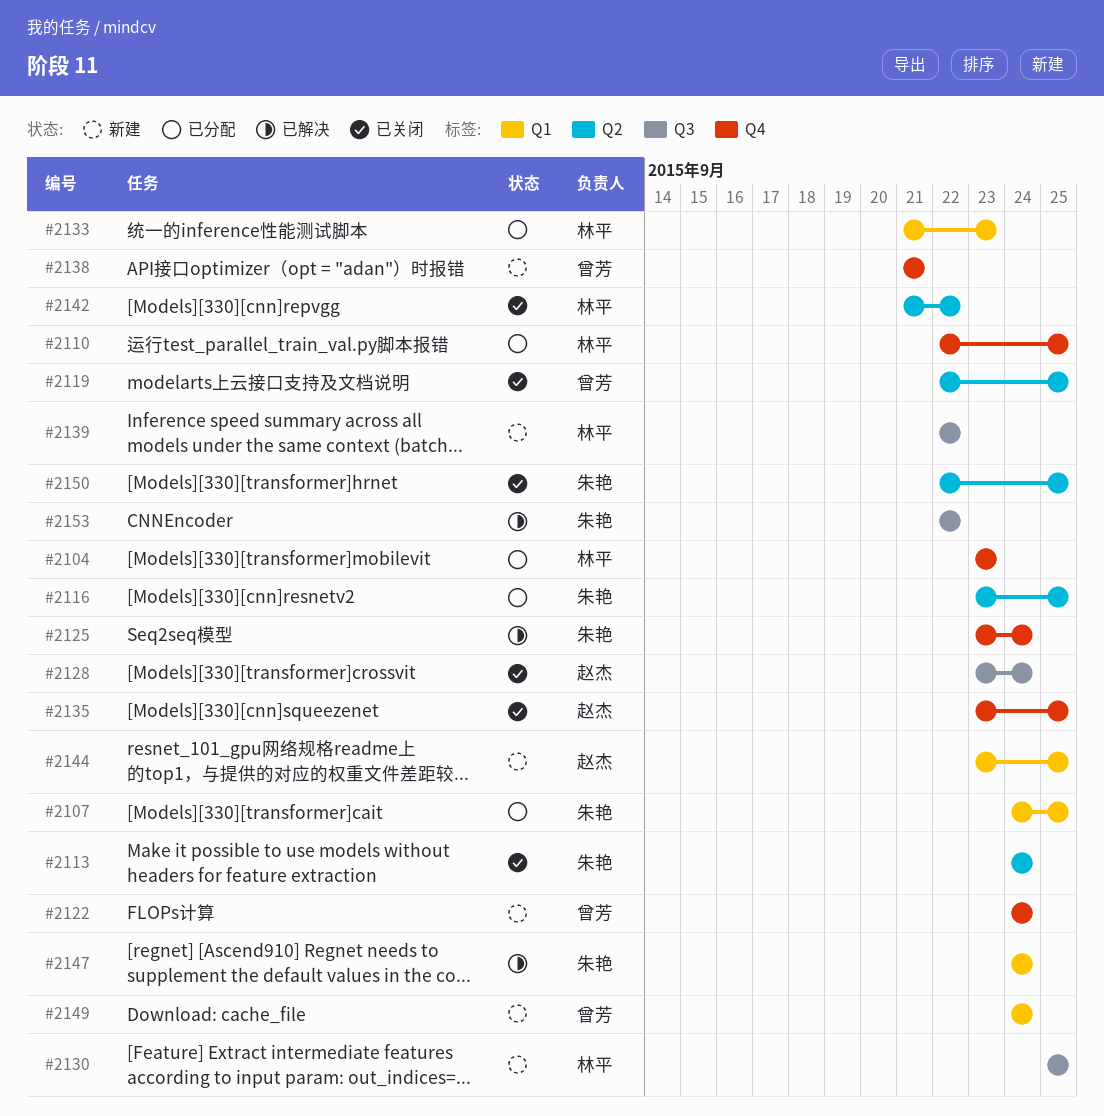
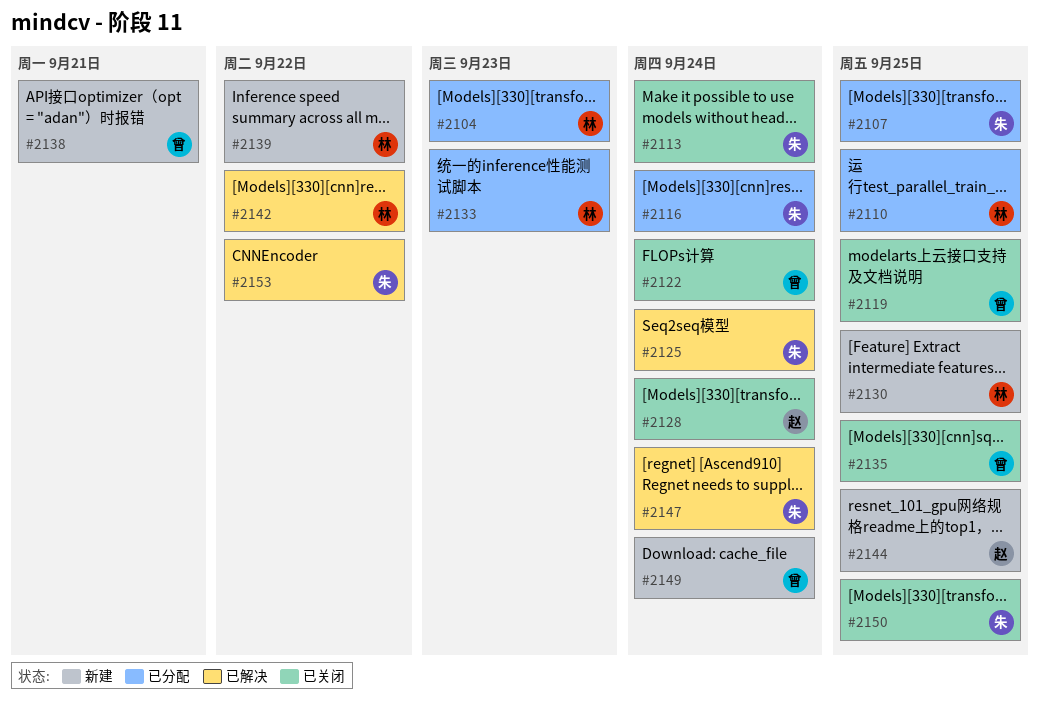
#2116, due: Sep 25 -> Sep 24
#2122, status: 新建 -> 已关闭
#2135, owner: 赵杰 -> 曾芳
#2142, status: 已关闭 -> 已解决

